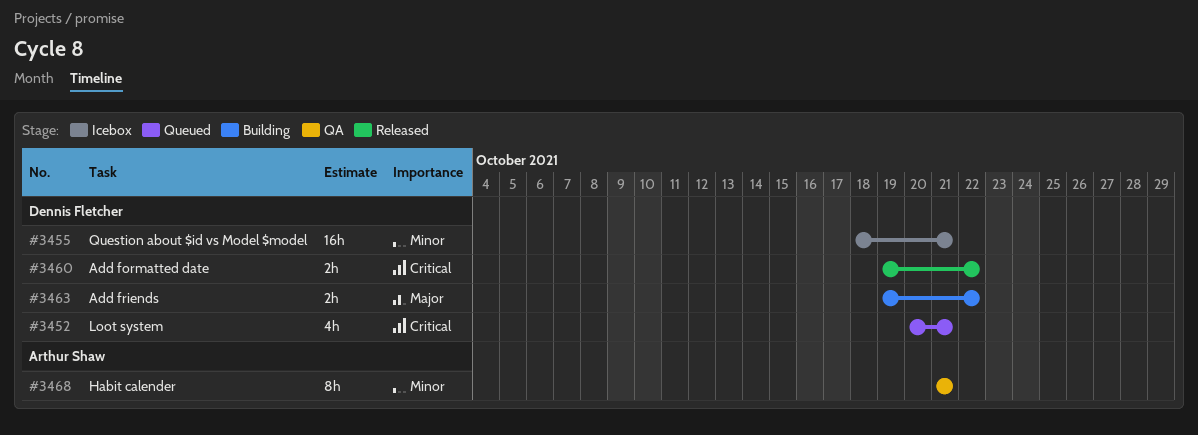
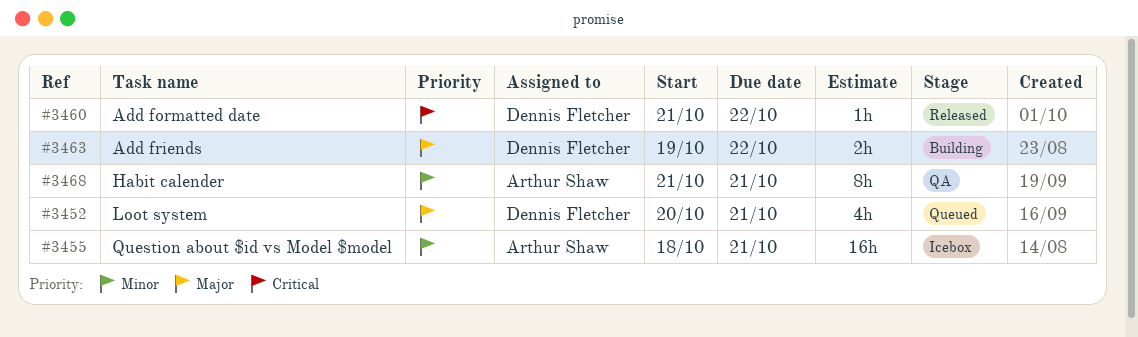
#3452, priority: Critical -> Major
#3455, owner: Dennis Fletcher -> Arthur Shaw
#3460, estimate: 2h -> 1h
#3460, start: Oct 19 -> Oct 21

